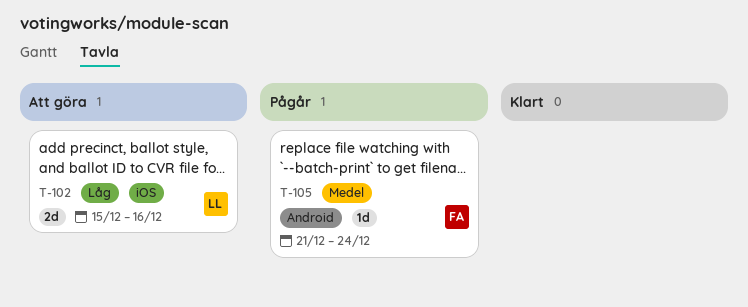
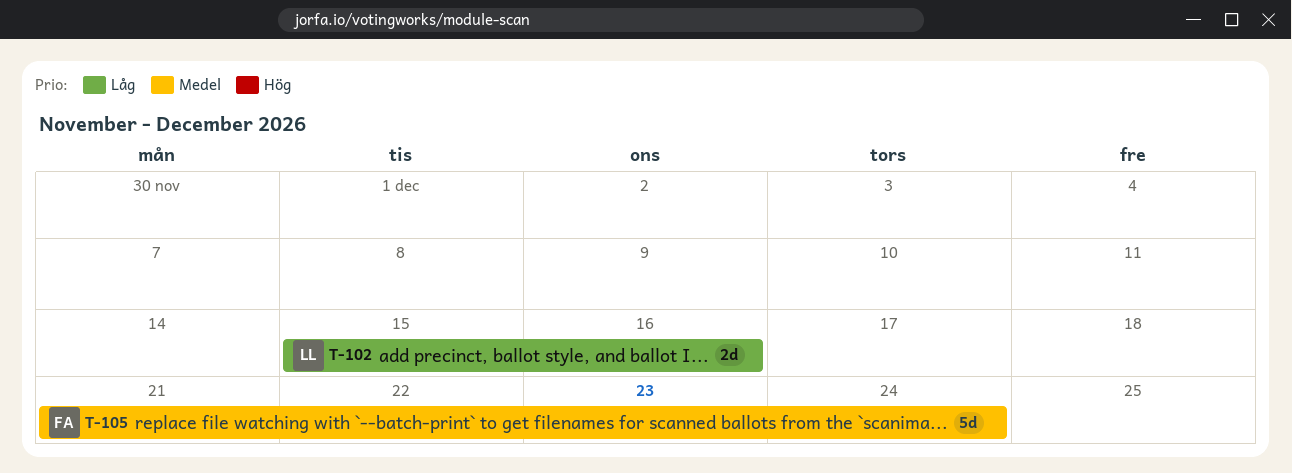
T-105, estimate: 1d -> 5d

